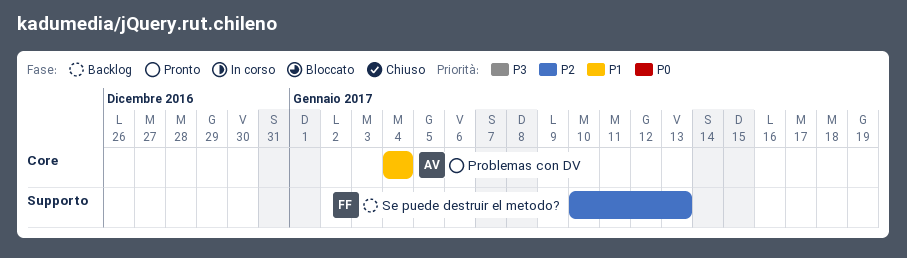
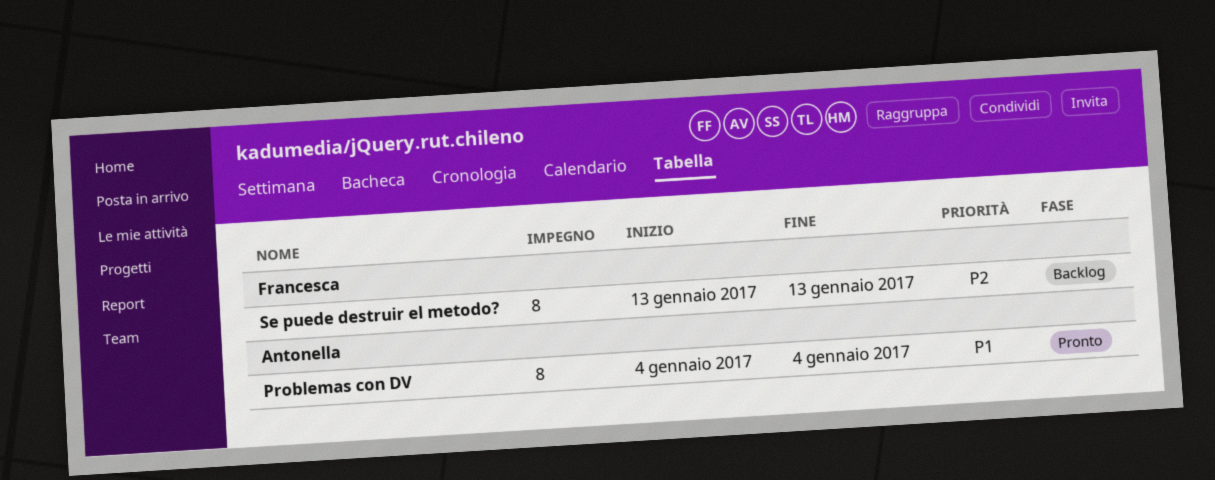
Se puede destruir el metodo?, start: Jan 10 -> Jan 13

